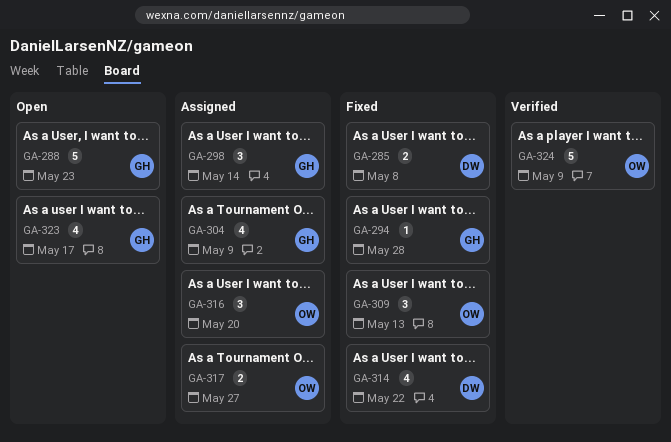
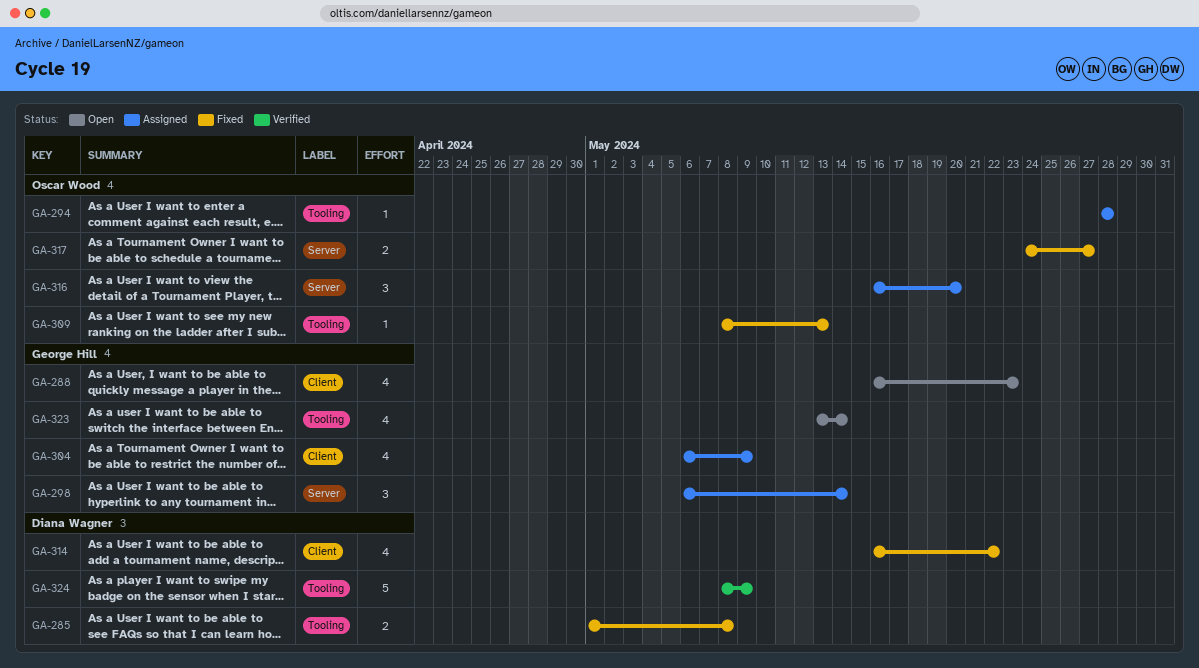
GA-288, estimate: 5 -> 4
GA-294, status: Fixed -> Assigned
GA-294, owner: George Hill -> Oscar Wood
GA-309, estimate: 3 -> 1
GA-317, status: Assigned -> Fixed
GA-323, due: May 17 -> May 14
GA-324, owner: Oscar Wood -> Diana Wagner

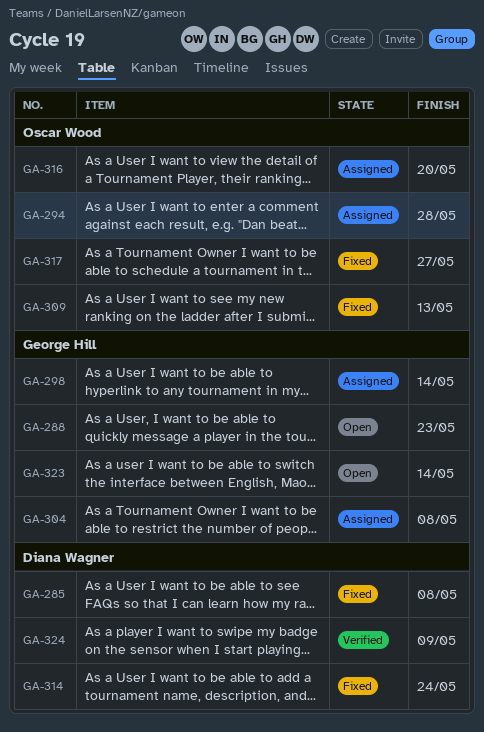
GA-304, due: May 9 -> May 8
GA-314, due: May 22 -> May 24

